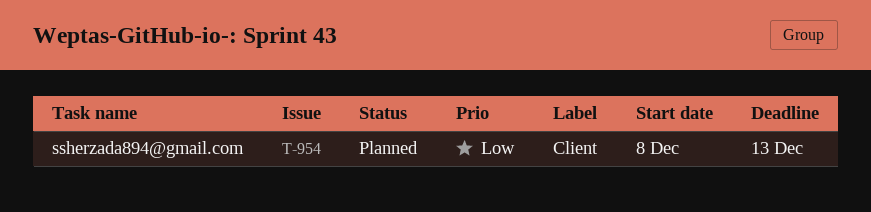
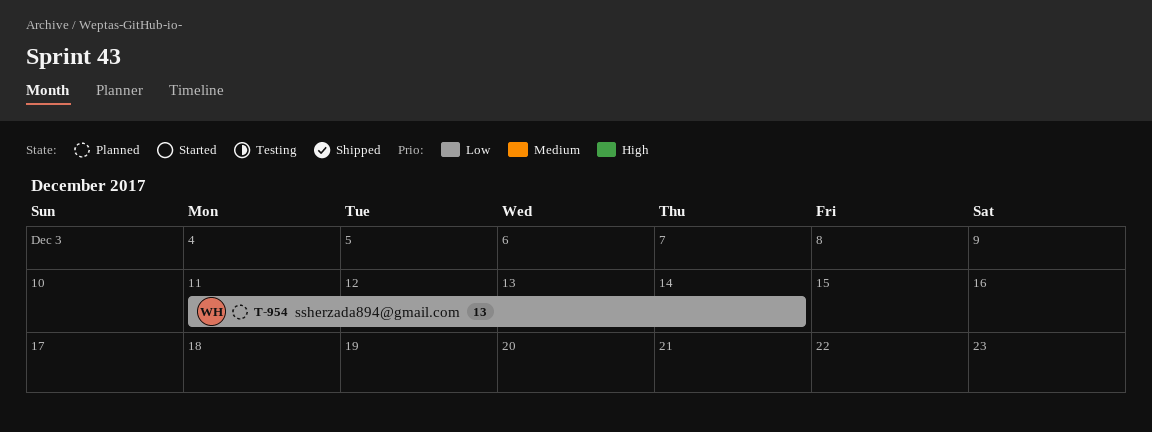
T-954, start: Dec 8 -> Dec 11
T-954, due: Dec 13 -> Dec 14

